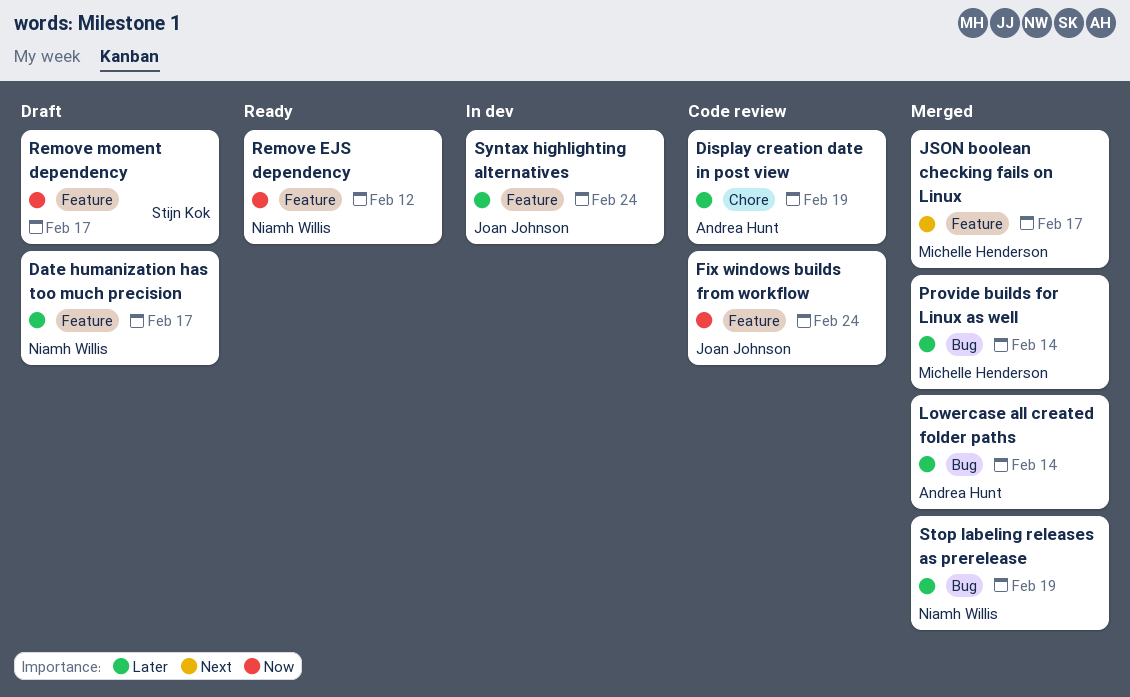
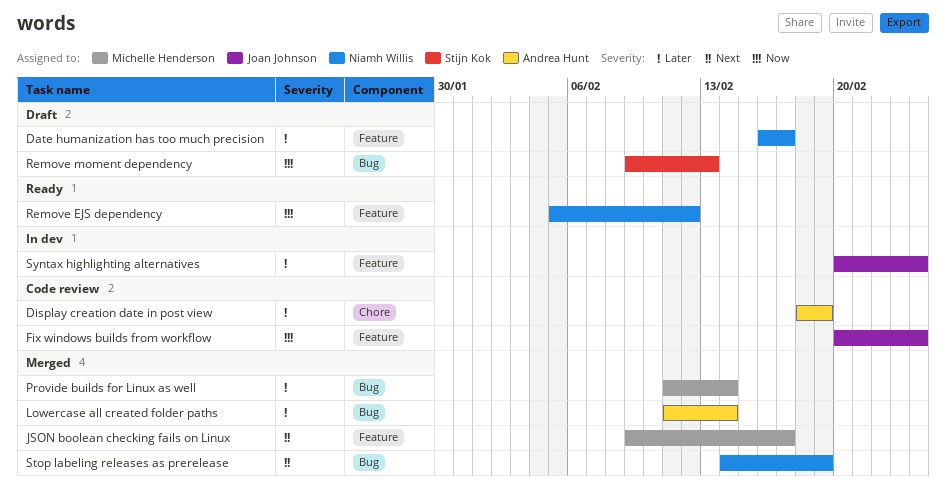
Remove moment dependency, label: Feature -> Bug
Remove moment dependency, due: Feb 17 -> Feb 13
Stop labeling releases as prerelease, priority: Later -> Next

